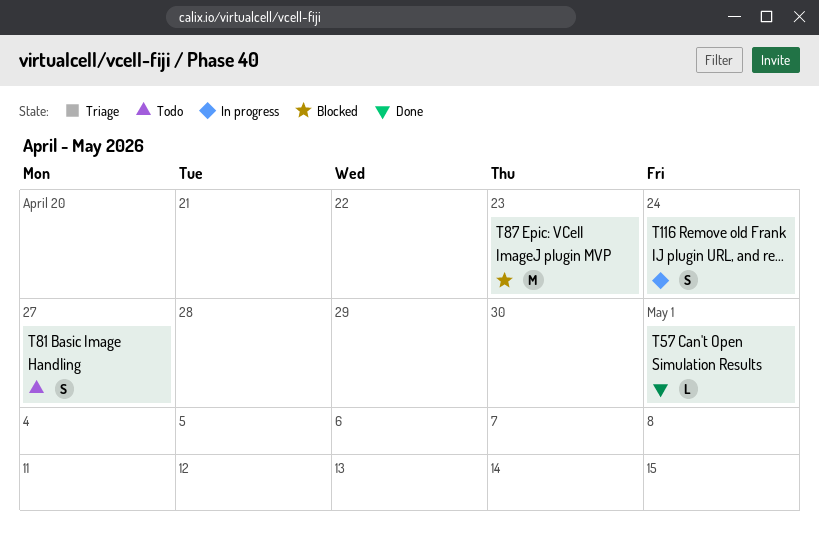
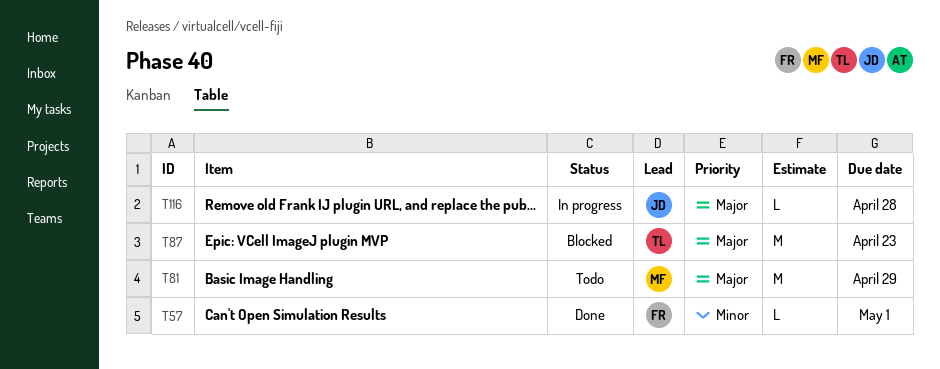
T81, estimate: S -> M
T81, due: Apr 27 -> Apr 29
T116, estimate: S -> L
T116, due: Apr 24 -> Apr 28

